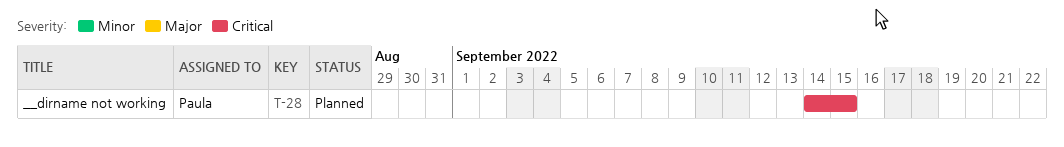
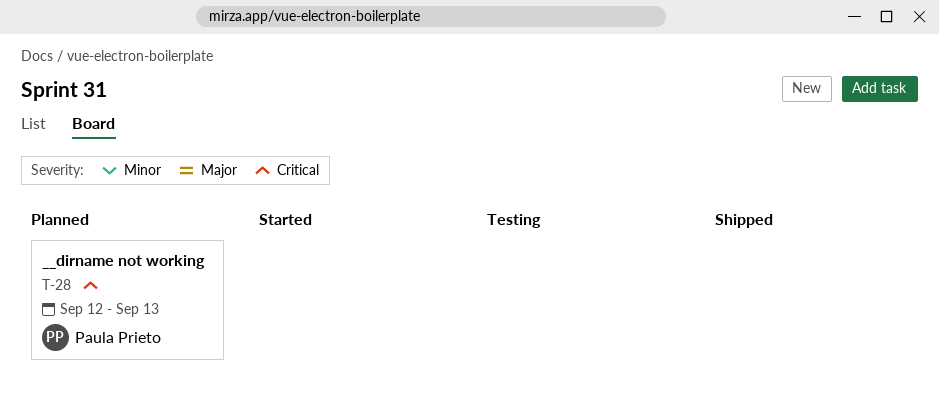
T-28, start: Sep 14 -> Sep 12
T-28, due: Sep 15 -> Sep 13

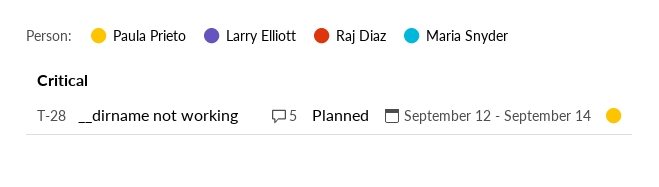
T-28, due: Sep 13 -> Sep 14

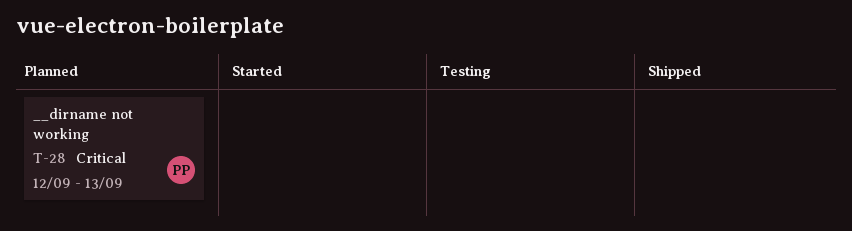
T-28, due: Sep 14 -> Sep 13

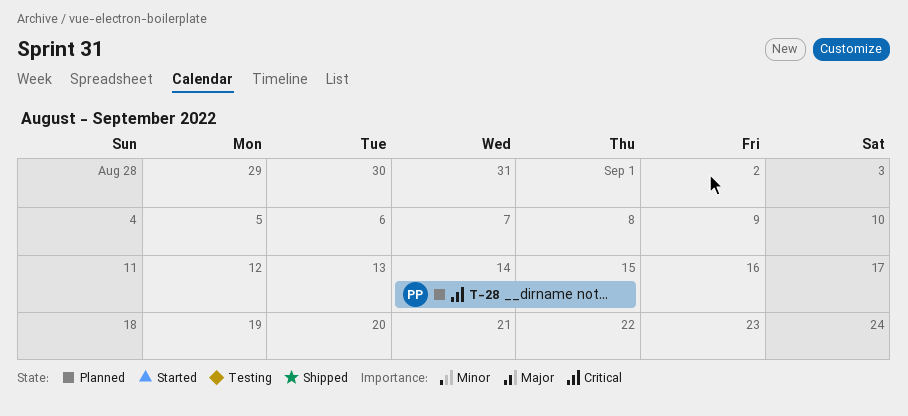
T-28, start: Sep 12 -> Sep 14
T-28, due: Sep 13 -> Sep 15

